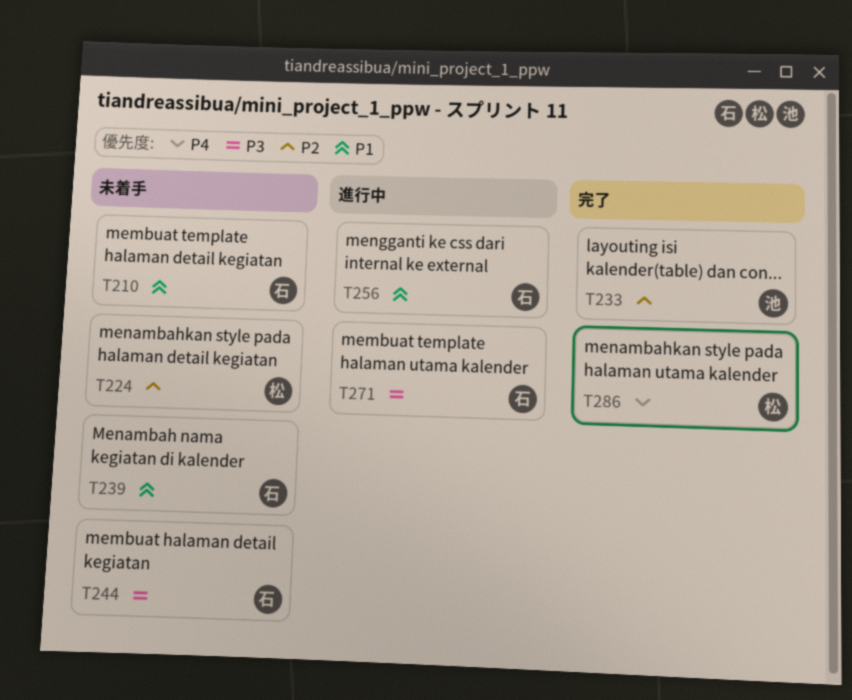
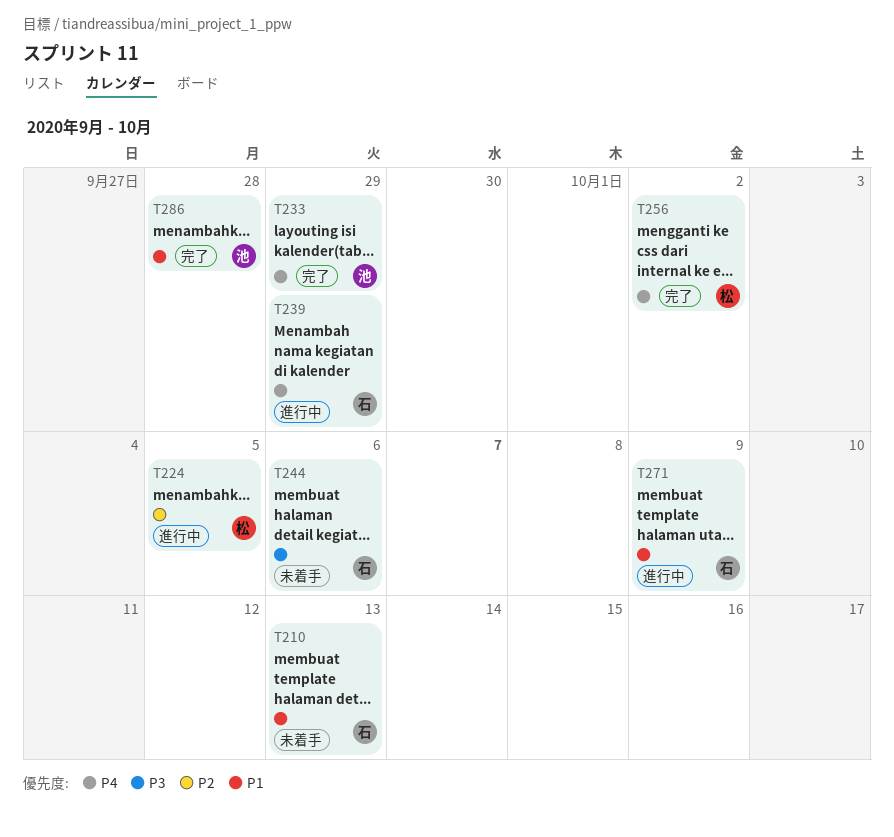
T224, status: 未着手 -> 進行中
T233, priority: P2 -> P4
T239, status: 未着手 -> 進行中
T239, priority: P1 -> P4
T256, status: 進行中 -> 完了
T256, owner: 石 -> 松
T256, priority: P1 -> P4
T271, priority: P3 -> P1
T286, owner: 松 -> 池
T286, priority: P4 -> P1

